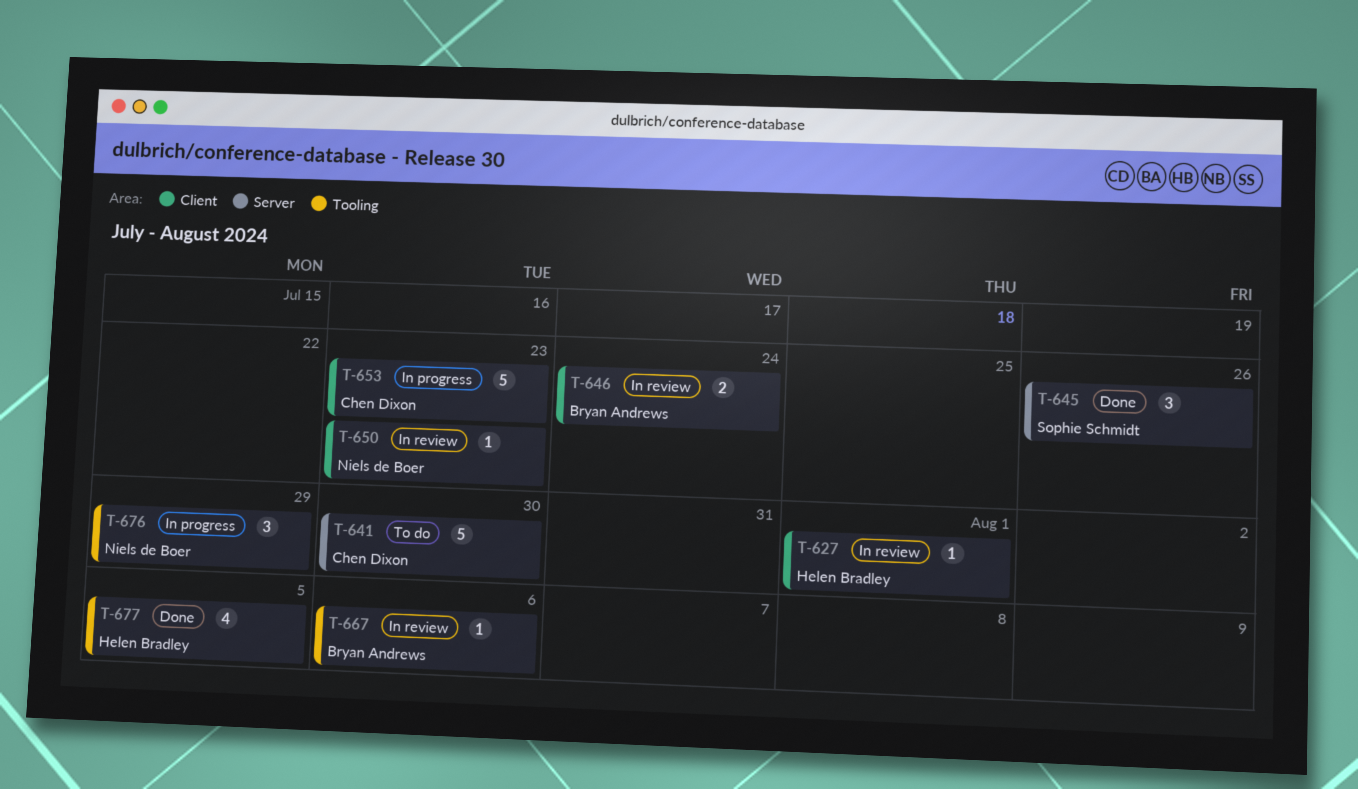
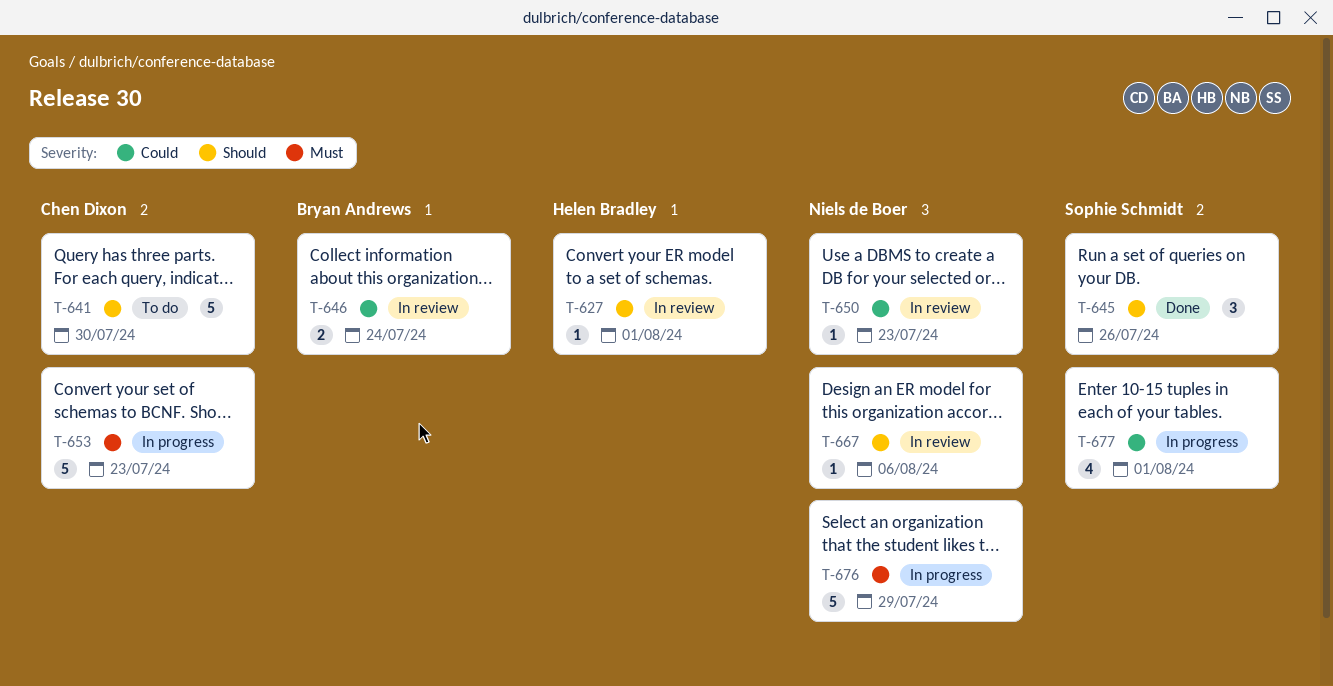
T-667, owner: Bryan Andrews -> Niels de Boer
T-676, estimate: 3 -> 5
T-677, status: Done -> In progress
T-677, owner: Helen Bradley -> Sophie Schmidt
T-677, due: Aug 5 -> Aug 1

